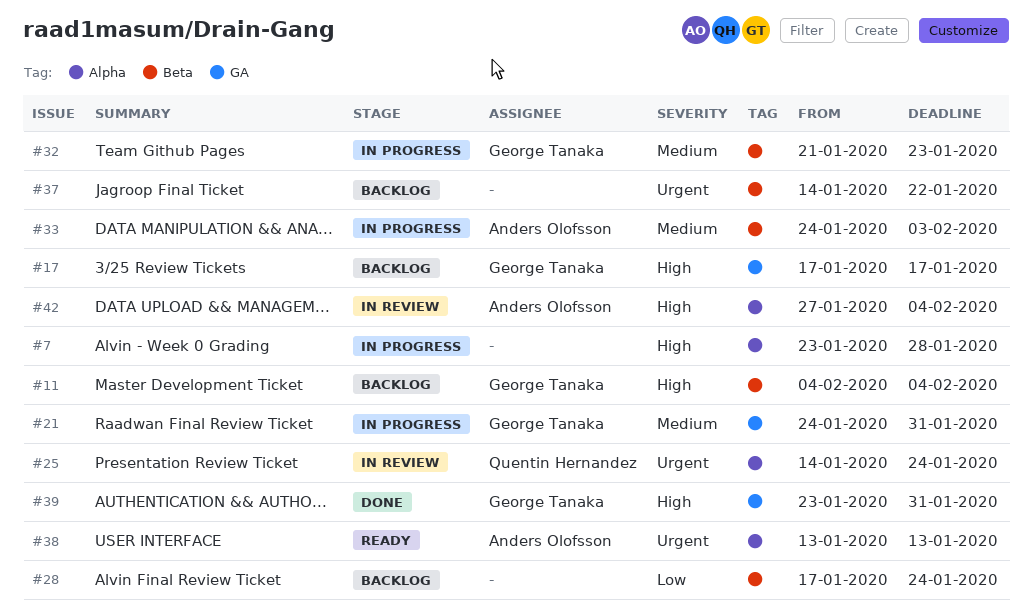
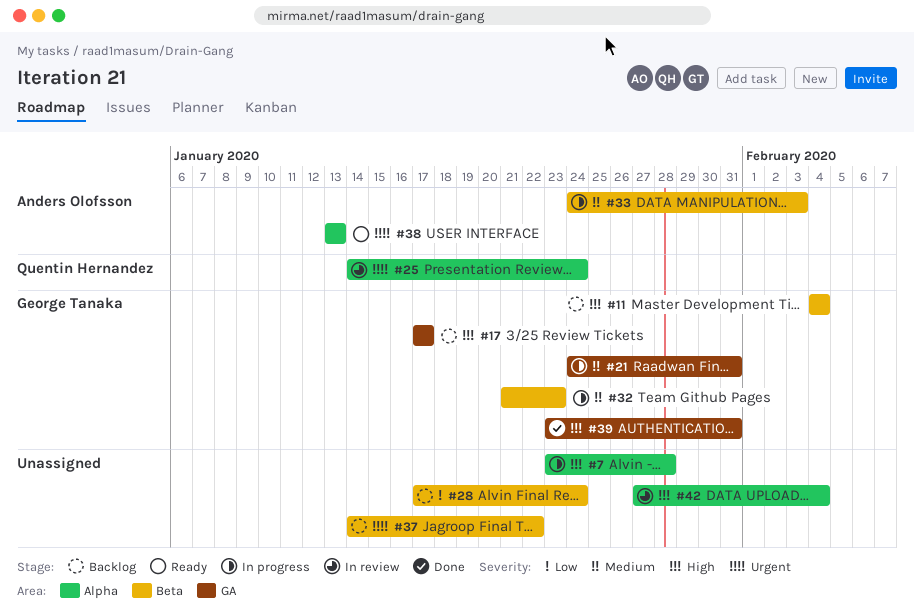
#42, owner: Anders Olofsson -> none

